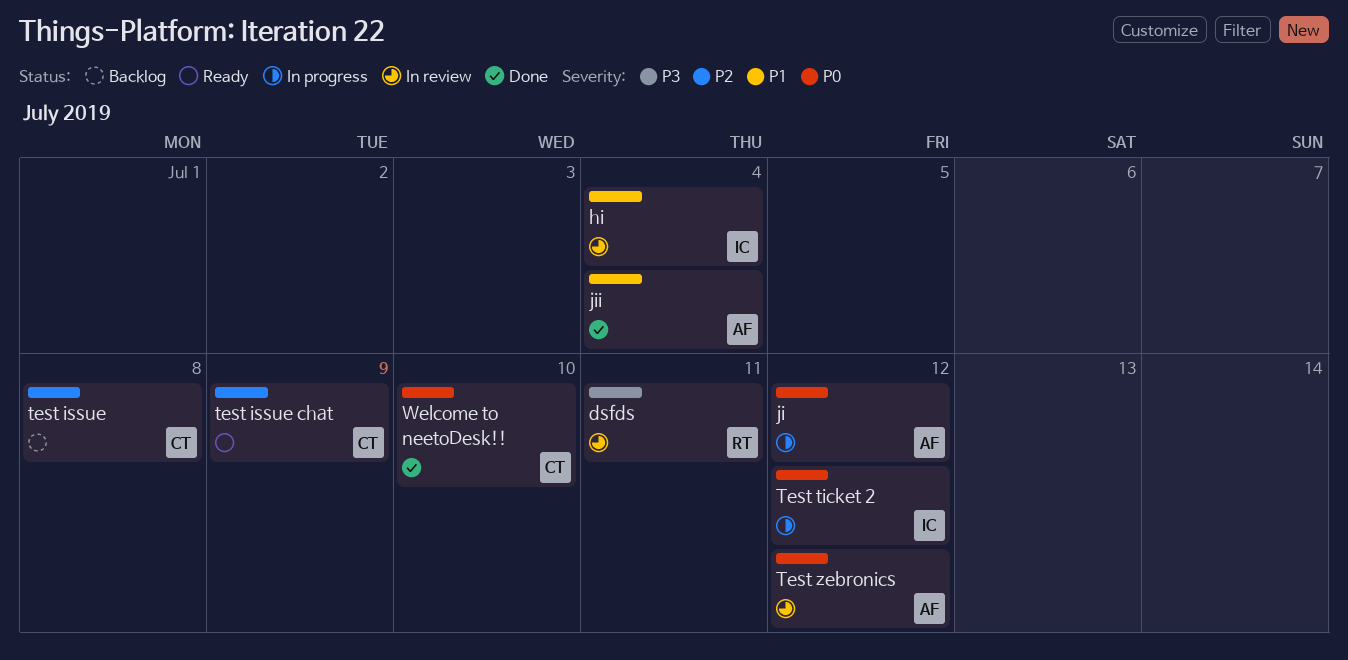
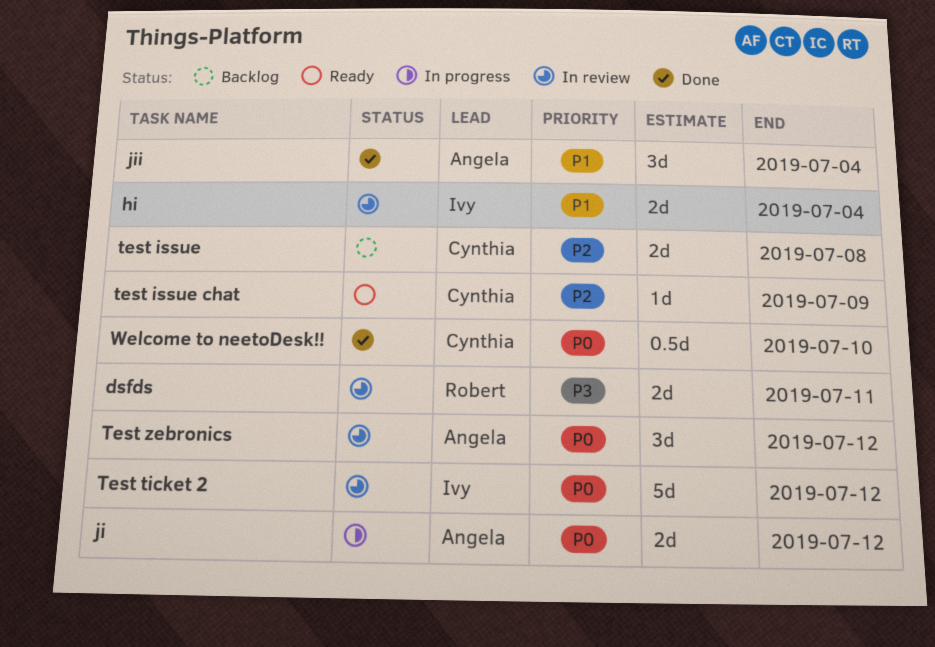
Test ticket 2, status: In progress -> In review

